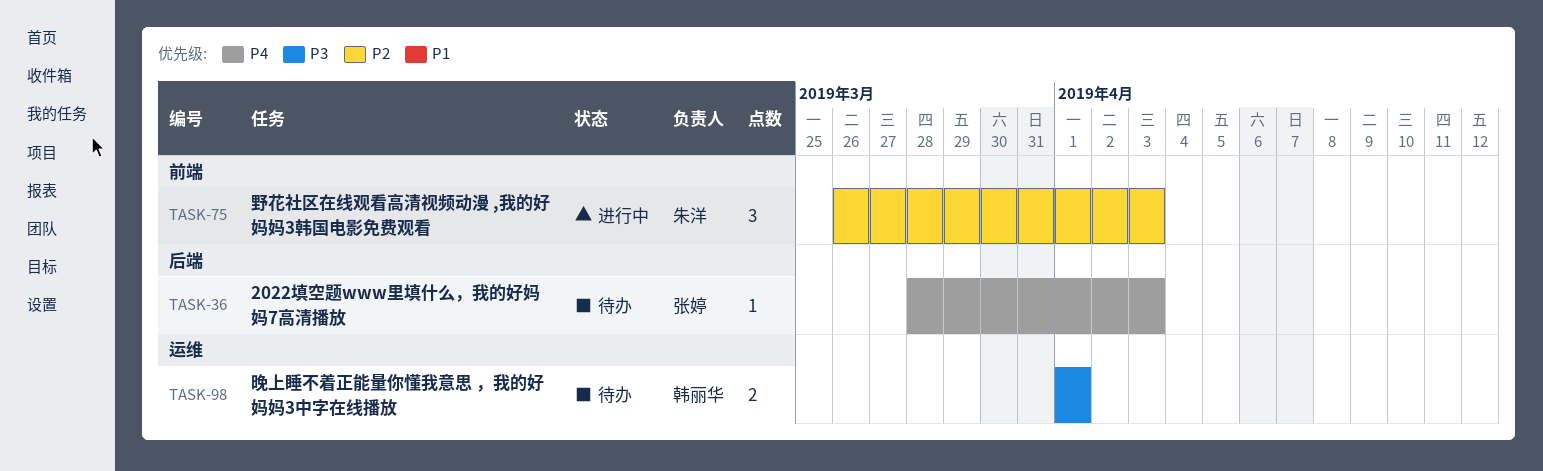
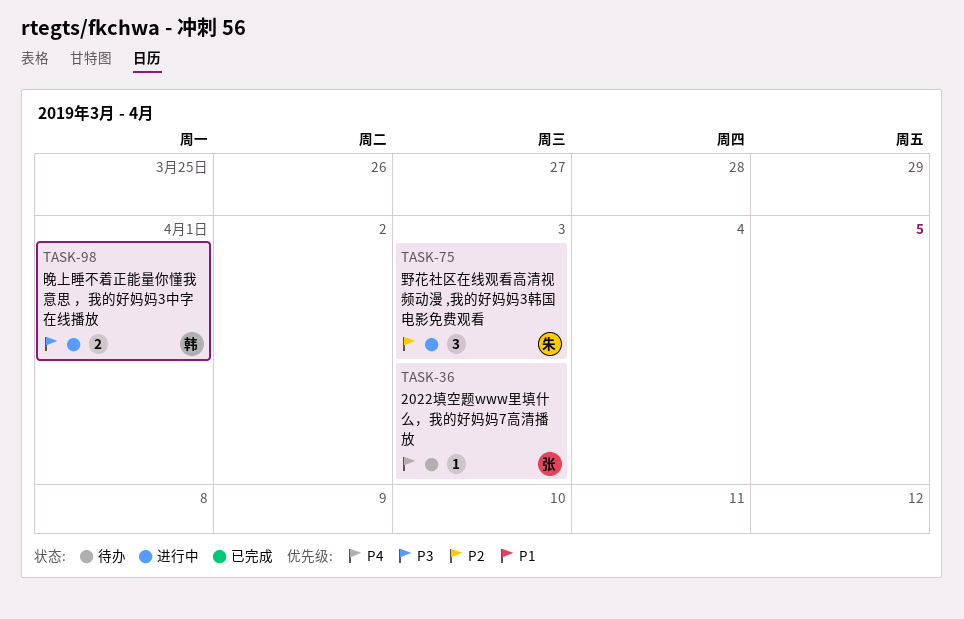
TASK-98, status: 待办 -> 进行中

